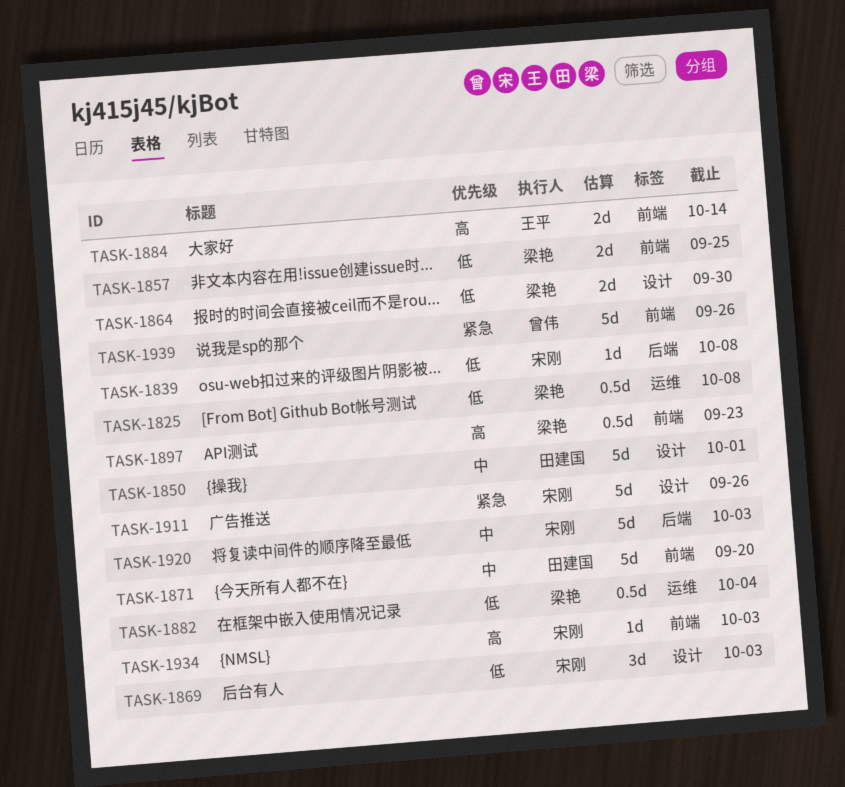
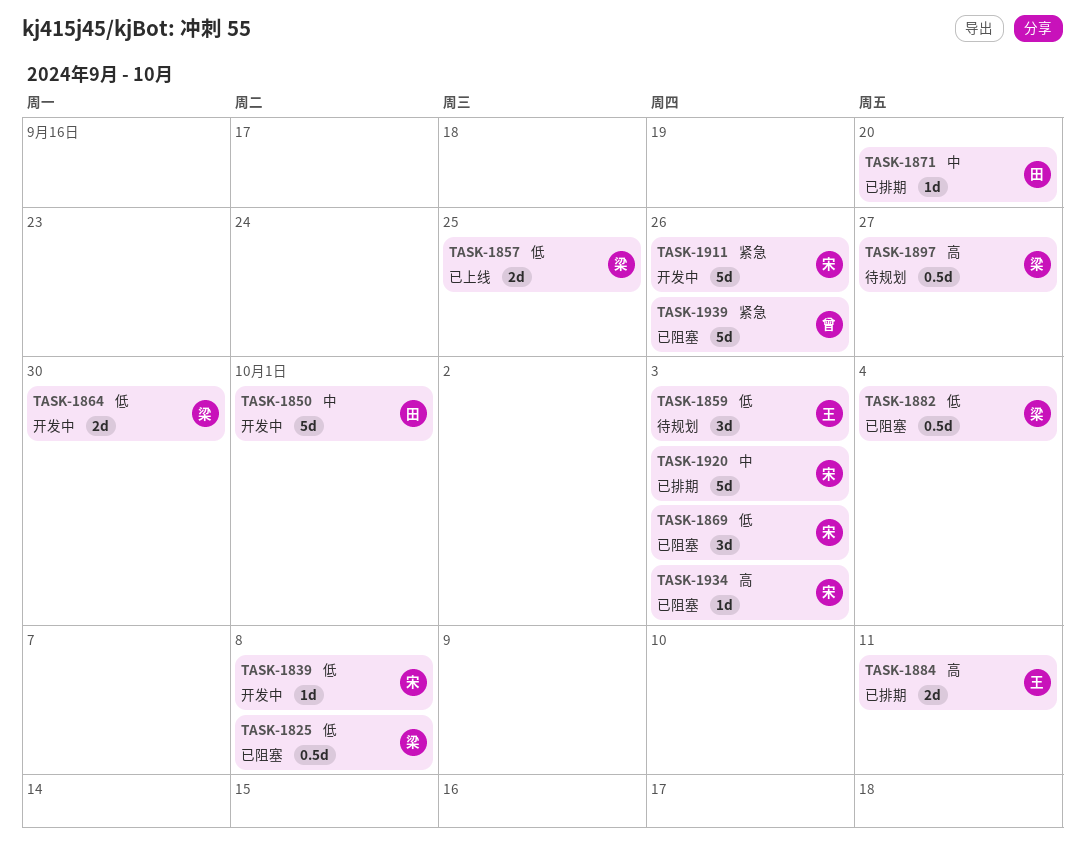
TASK-1859: none -> present
TASK-1871, estimate: 5d -> 1d
TASK-1884, due: Oct 14 -> Oct 11
TASK-1897, due: Sep 23 -> Sep 27

